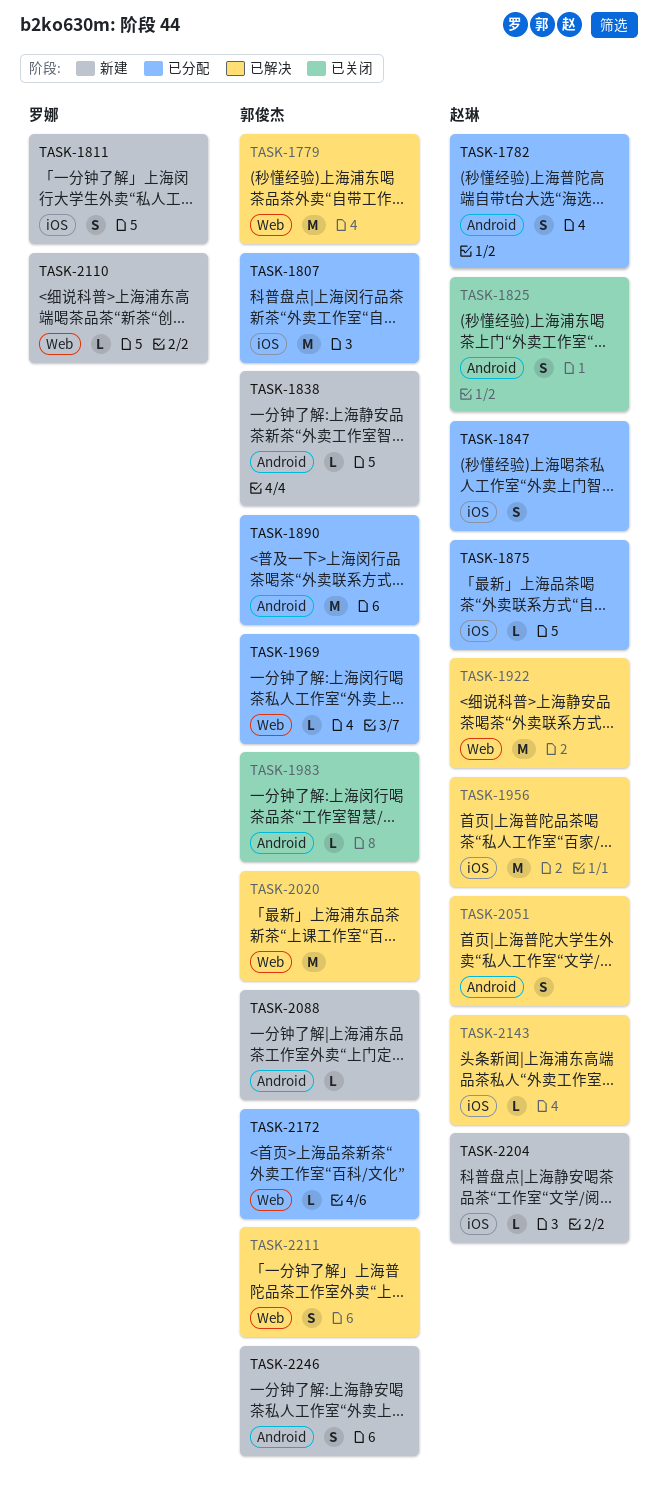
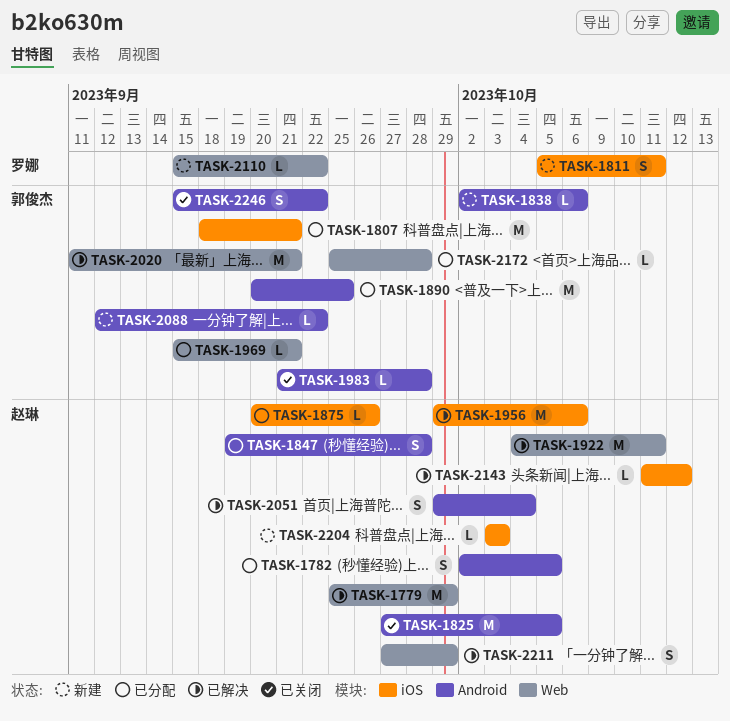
TASK-1779, owner: 郭俊杰 -> 赵琳
TASK-1825, estimate: S -> M
TASK-1847, label: iOS -> Android
TASK-2211, owner: 郭俊杰 -> 赵琳
TASK-2246, status: 新建 -> 已关闭

